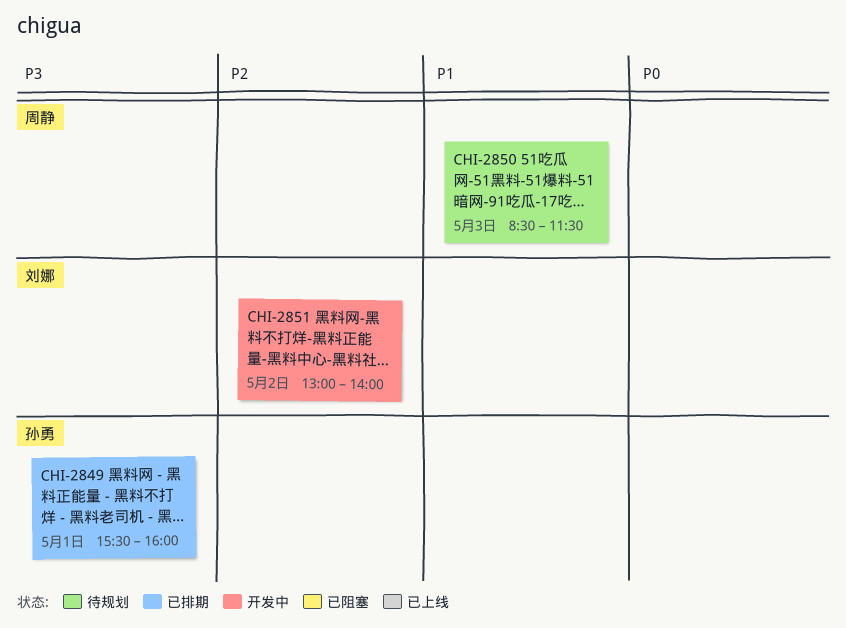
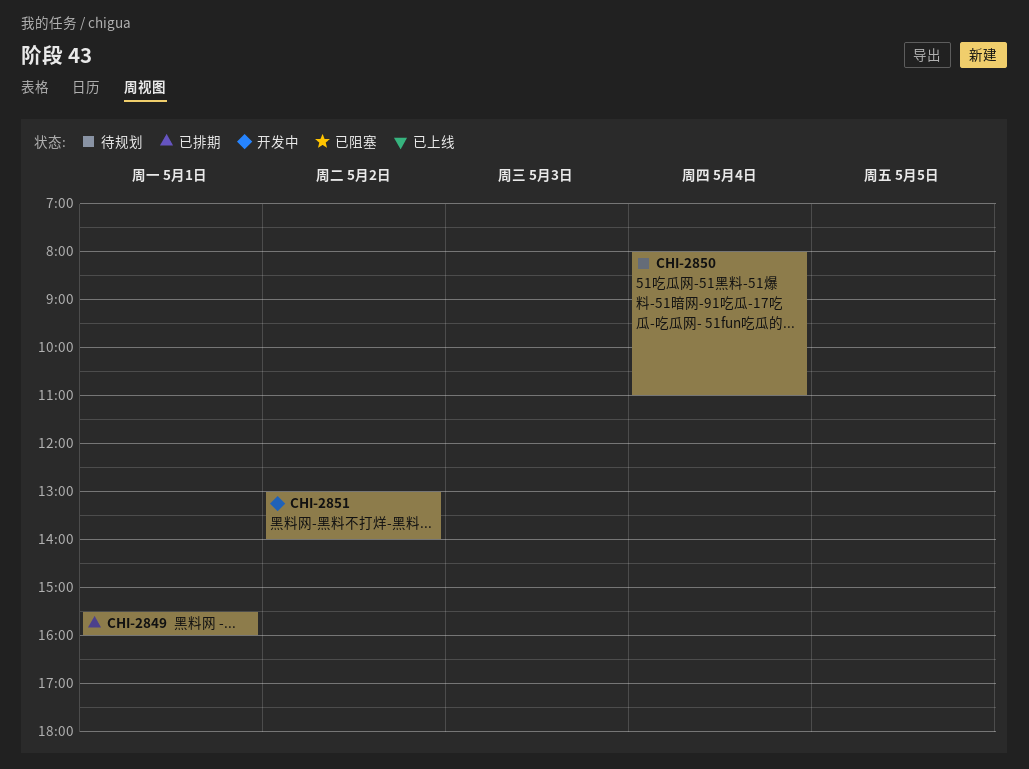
CHI-2850, day: May 3 -> May 4
CHI-2850, begins: 08:30 -> 08:00
CHI-2850, ends: 11:30 -> 11:00

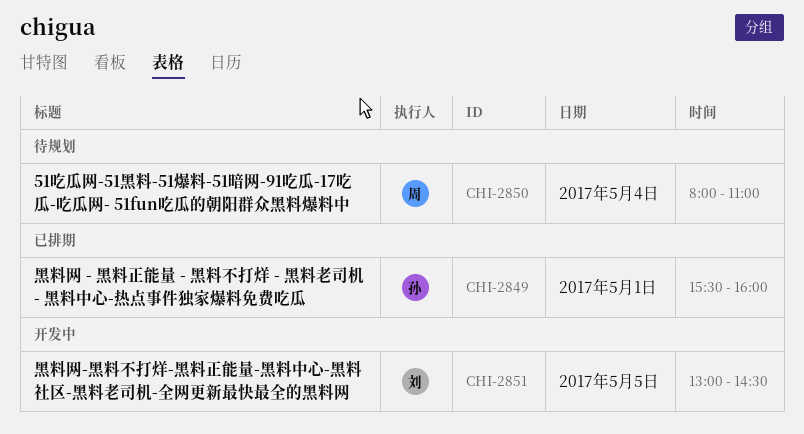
CHI-2851, day: May 2 -> May 5
CHI-2851, ends: 14:00 -> 14:30

